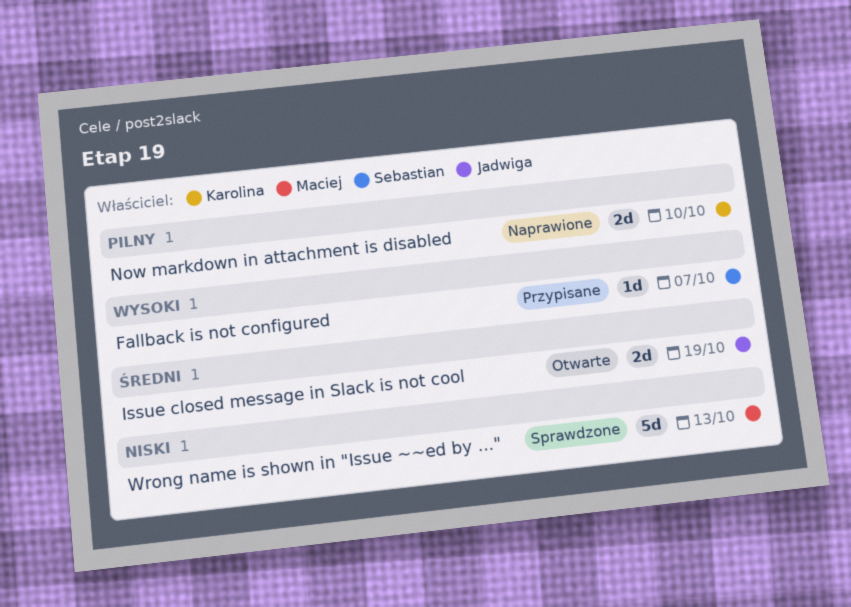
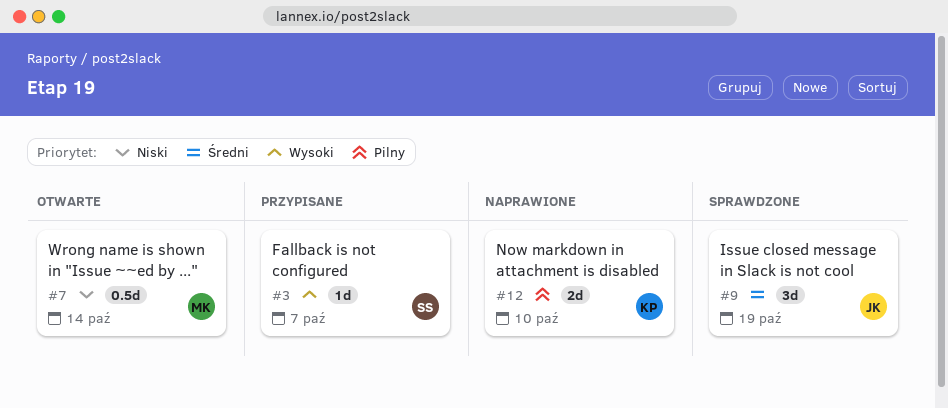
Issue closed message in Slack is not cool, status: Otwarte -> Sprawdzone
Issue closed message in Slack is not cool, estimate: 2d -> 3d
Wrong name is shown in "Issue ~~ed by ...", status: Sprawdzone -> Otwarte
Wrong name is shown in "Issue ~~ed by ...", estimate: 5d -> 0.5d
Wrong name is shown in "Issue ~~ed by ...", due: Oct 13 -> Oct 14

